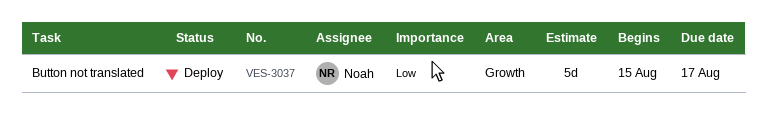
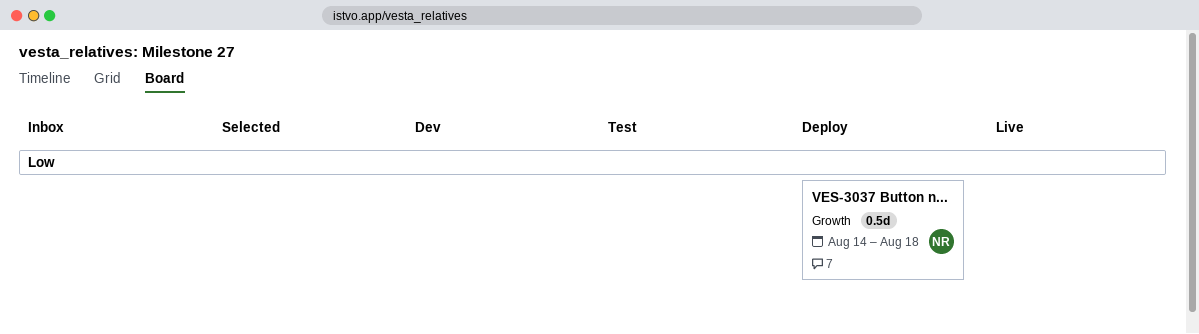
VES-3037, estimate: 5d -> 0.5d
VES-3037, start: Aug 15 -> Aug 14
VES-3037, due: Aug 17 -> Aug 18

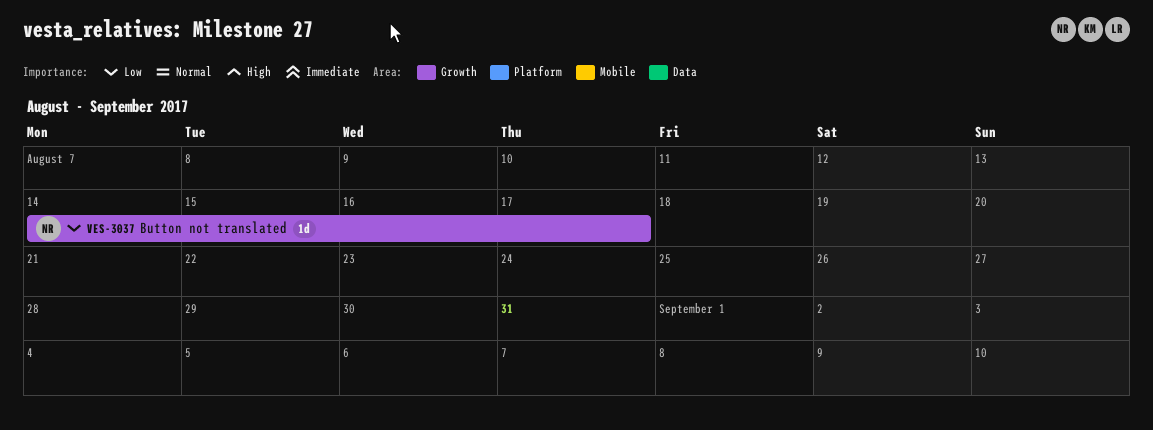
VES-3037, estimate: 0.5d -> 1d
VES-3037, due: Aug 18 -> Aug 17

